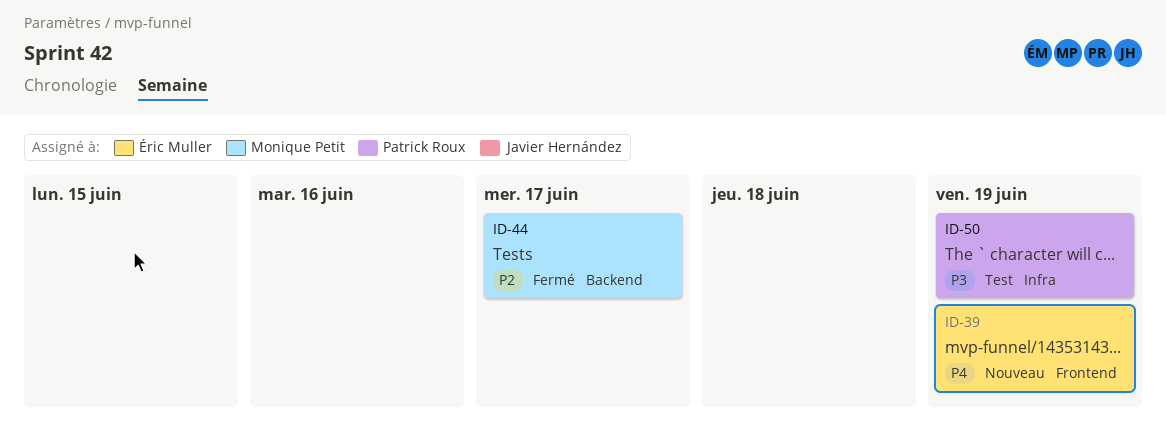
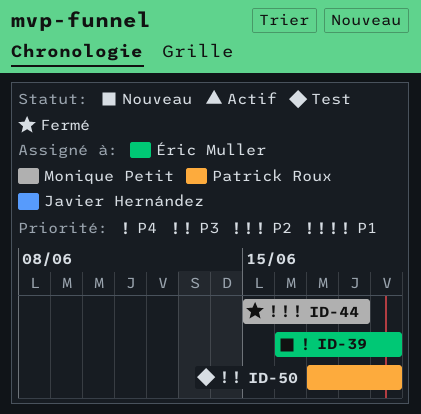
ID-44, due: Jun 17 -> Jun 18

